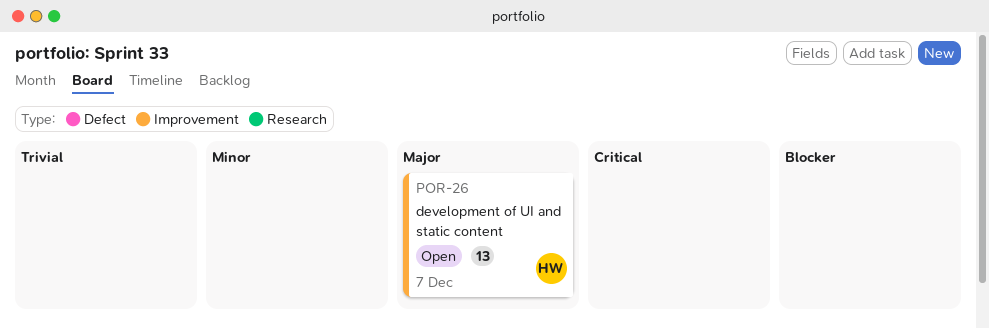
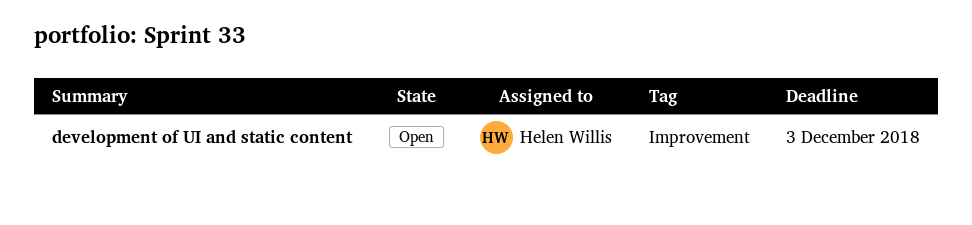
development of UI and static content, due: Dec 7 -> Dec 3

